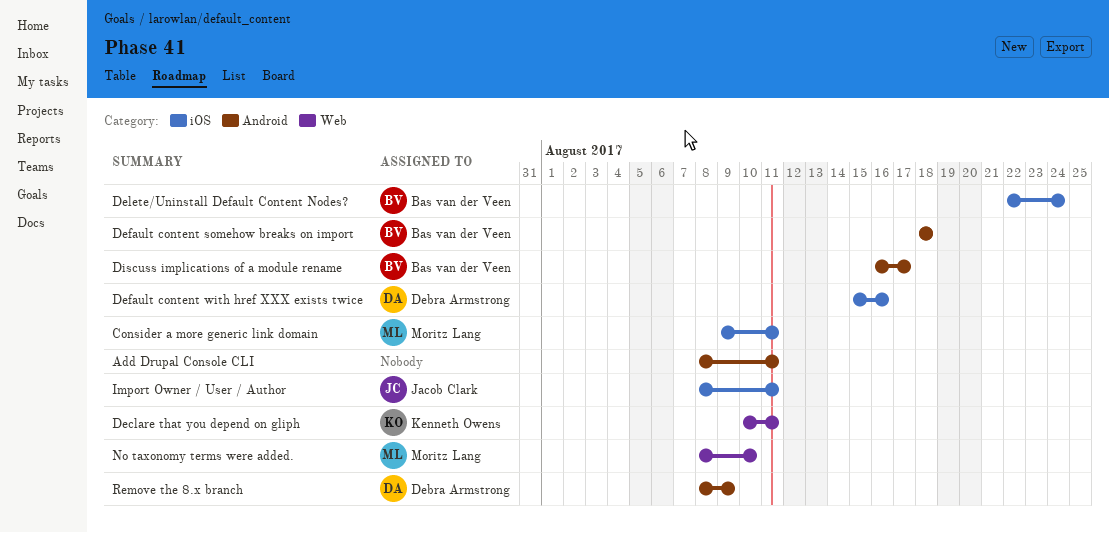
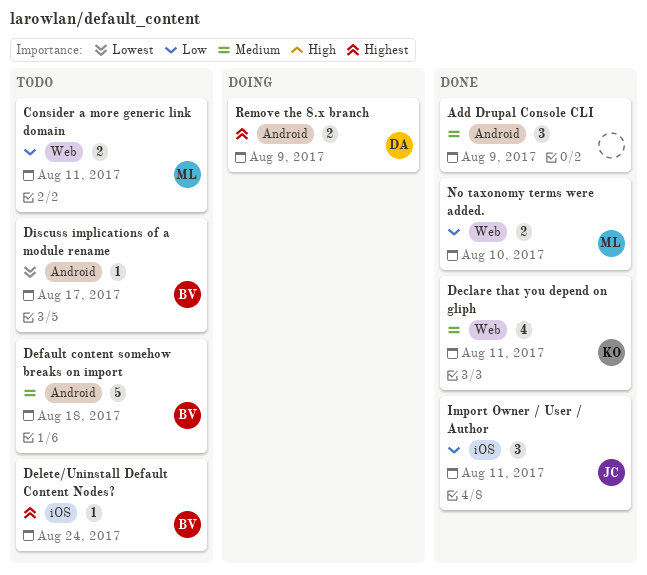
Add Drupal Console CLI, due: Aug 11 -> Aug 9
Consider a more generic link domain, label: iOS -> Web
Default content with href XXX exists twice: present -> none

